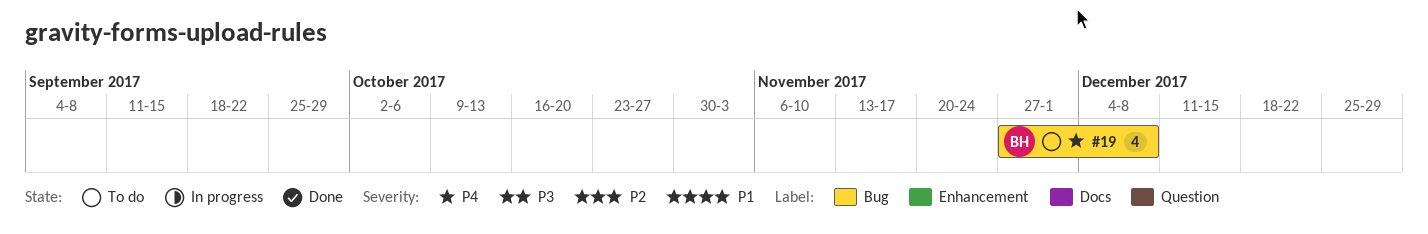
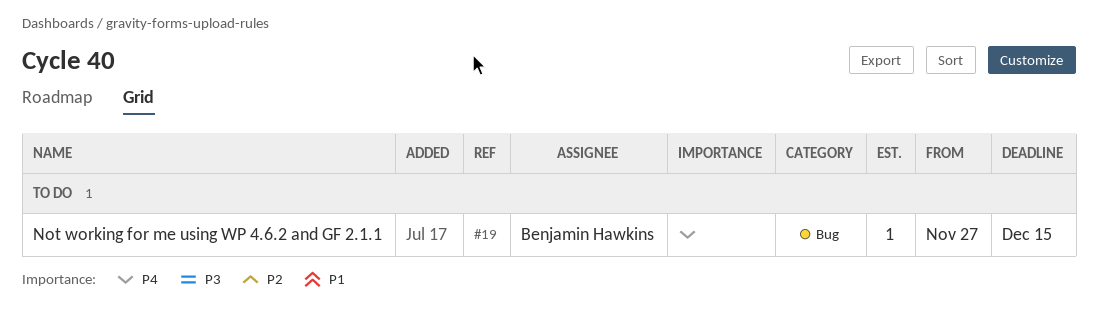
#19, estimate: 4 -> 1
#19, due: Dec 8 -> Dec 15

